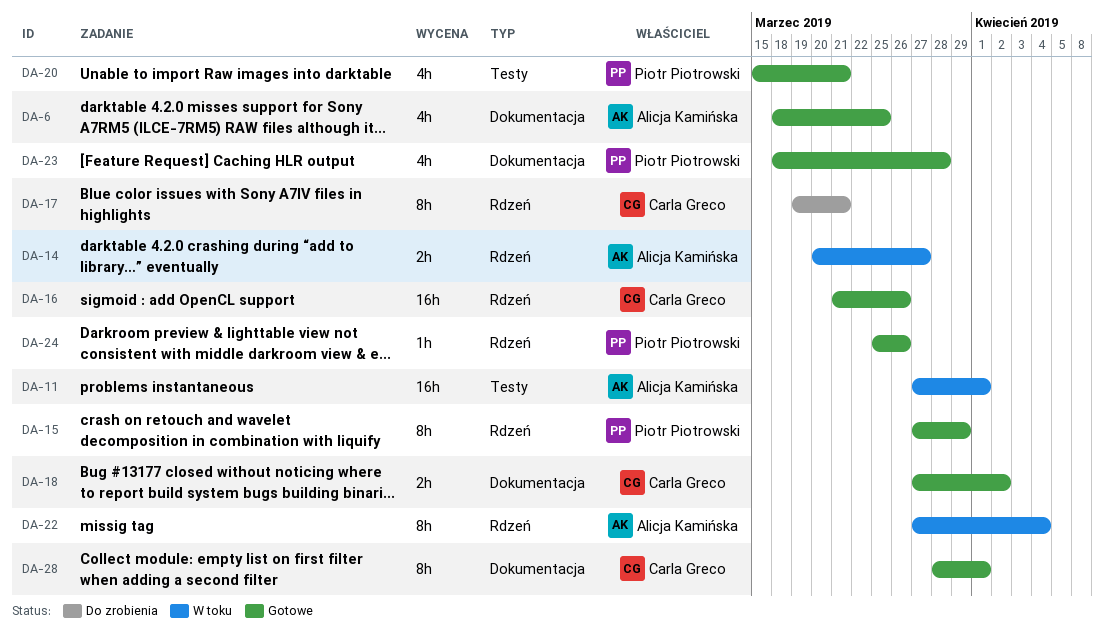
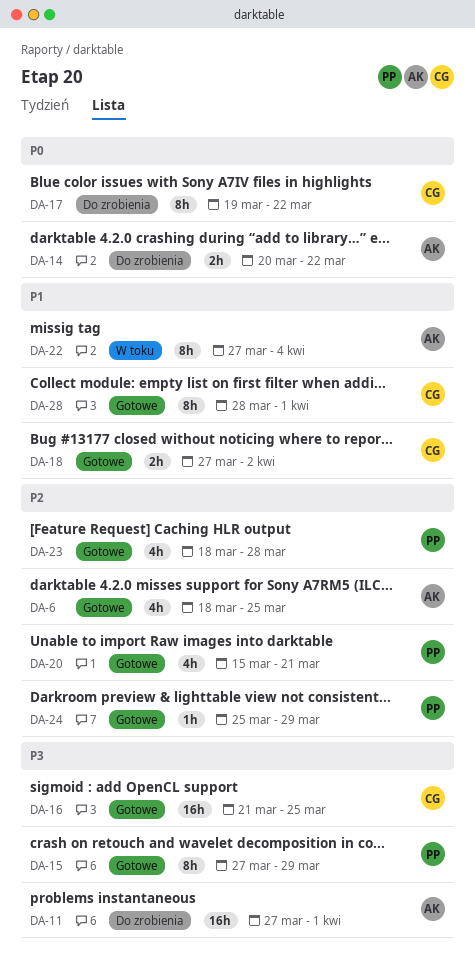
DA-11, status: W toku -> Do zrobienia
DA-14, status: W toku -> Do zrobienia
DA-14, due: Mar 27 -> Mar 22
DA-16, due: Mar 26 -> Mar 25
DA-17, due: Mar 21 -> Mar 22
DA-24, due: Mar 26 -> Mar 29

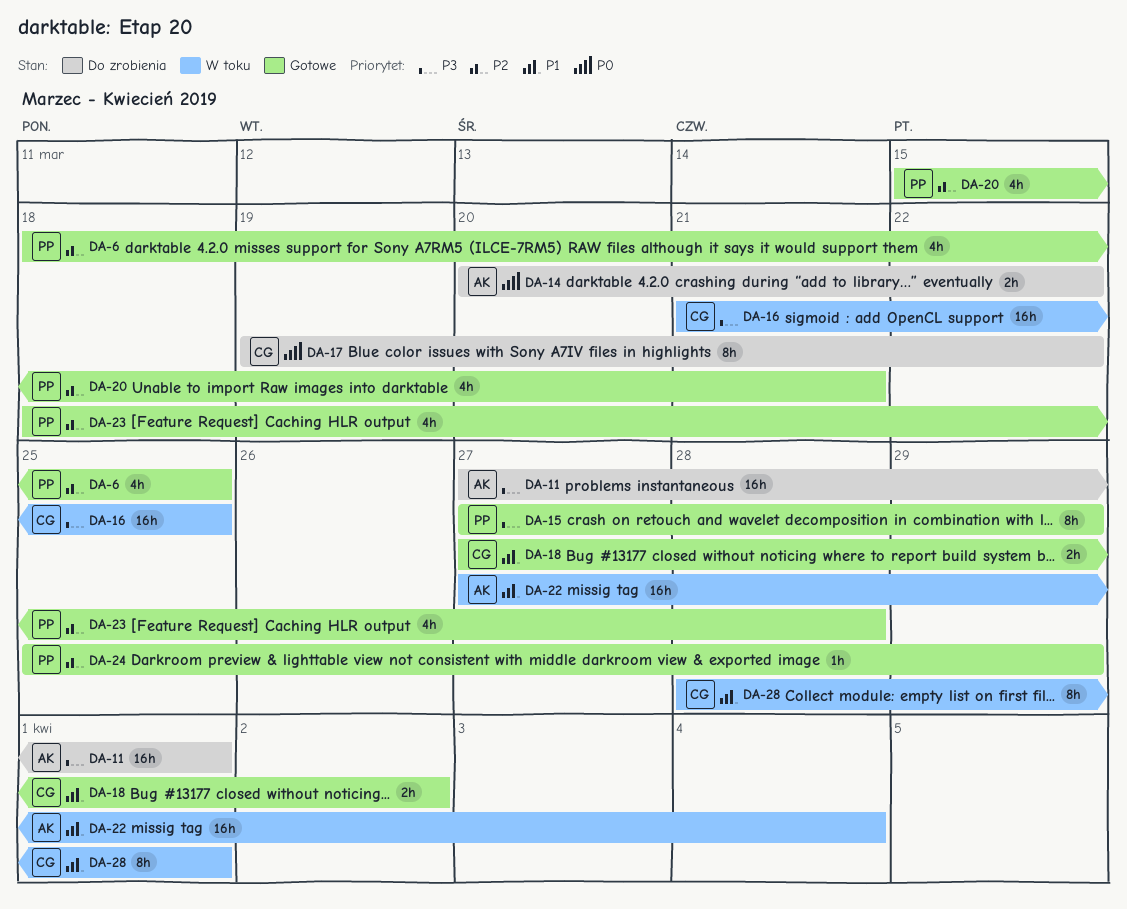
DA-6, owner: AK -> PP
DA-16, status: Gotowe -> W toku
DA-22, estimate: 8h -> 16h
DA-28, status: Gotowe -> W toku

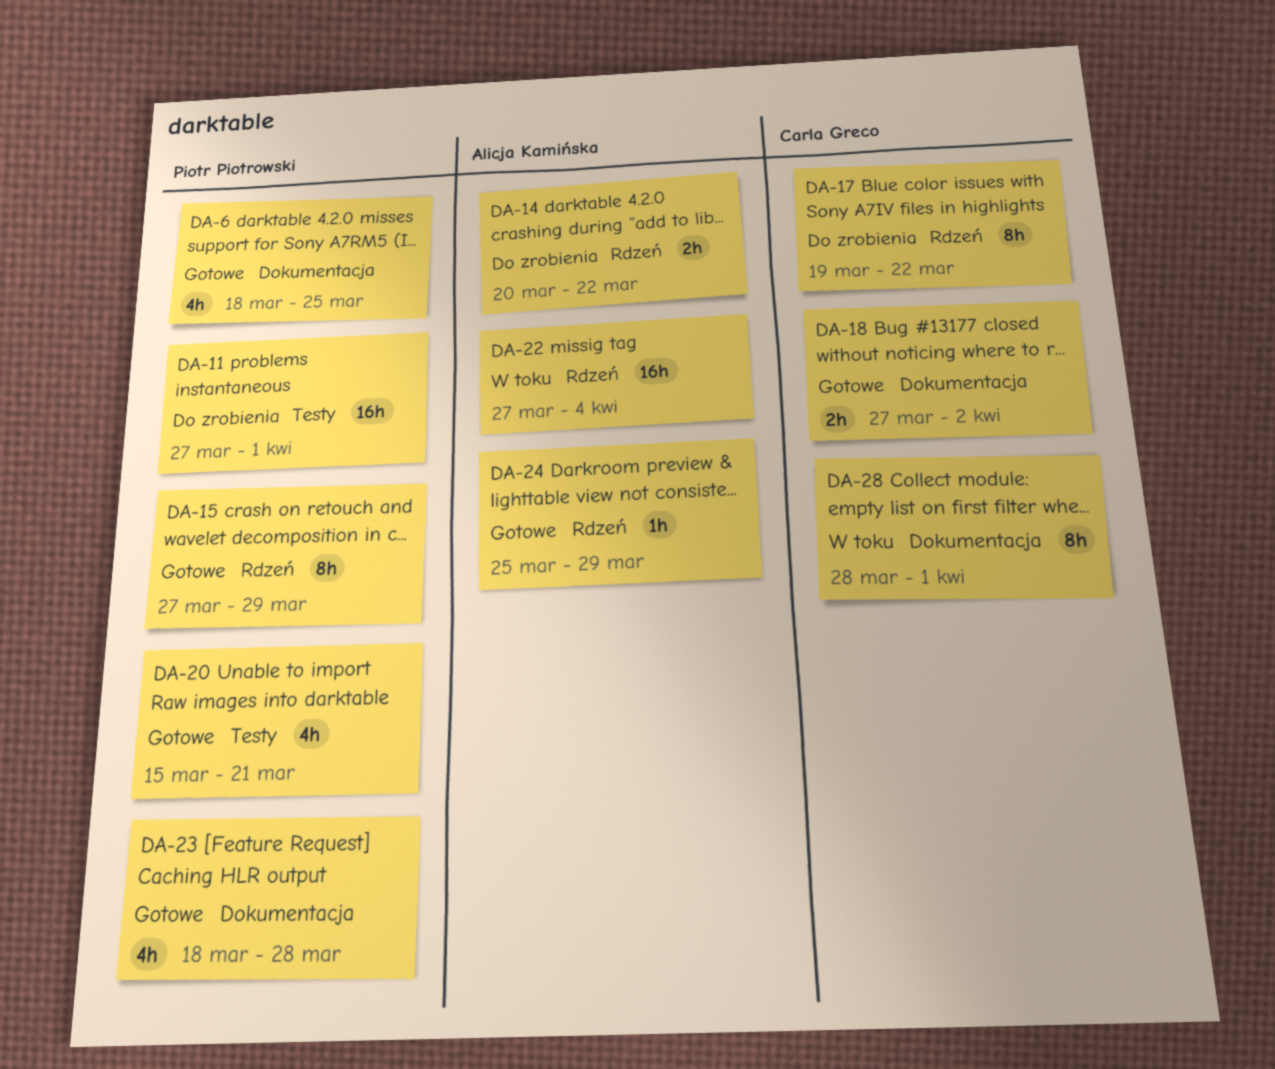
DA-11, owner: Alicja Kamińska -> Piotr Piotrowski
DA-16: present -> none
DA-24, owner: Piotr Piotrowski -> Alicja Kamińska

